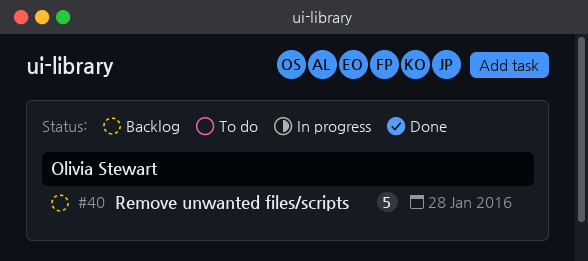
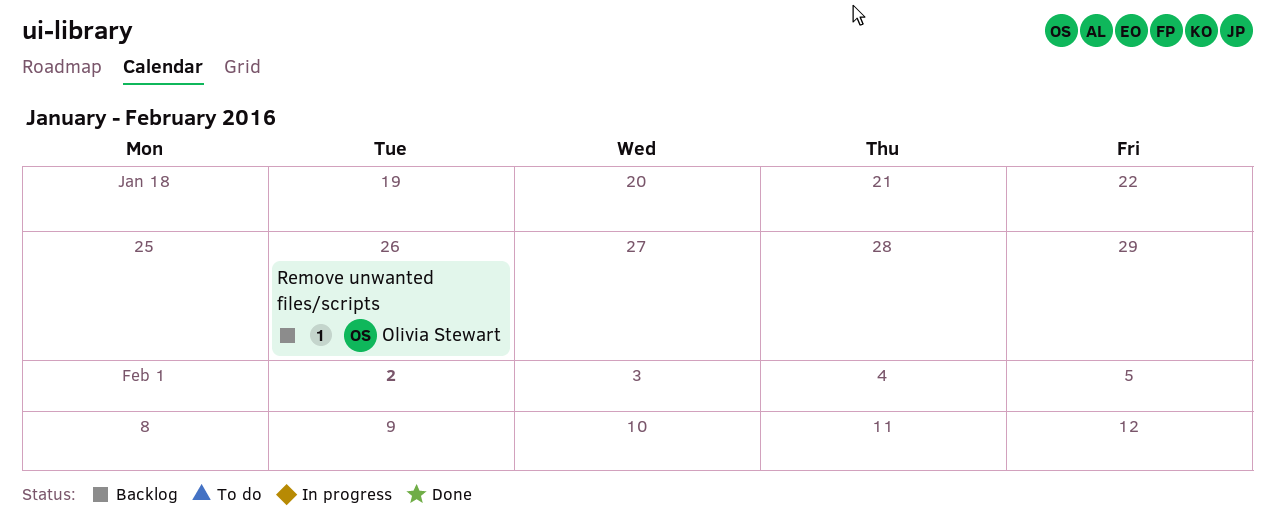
Remove unwanted files/scripts, estimate: 5 -> 1
Remove unwanted files/scripts, due: Jan 28 -> Jan 26

